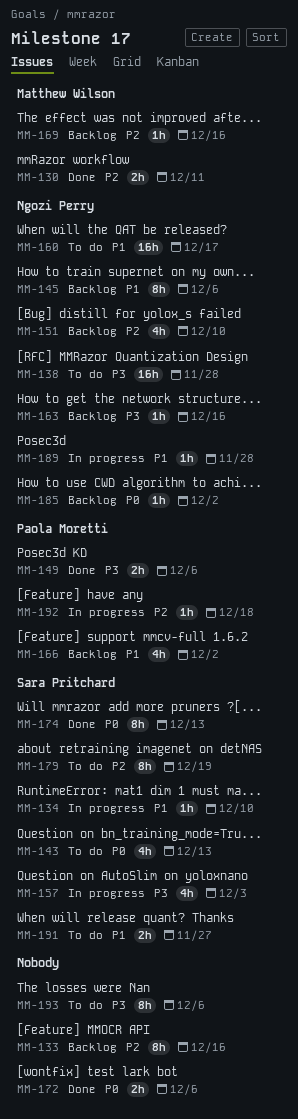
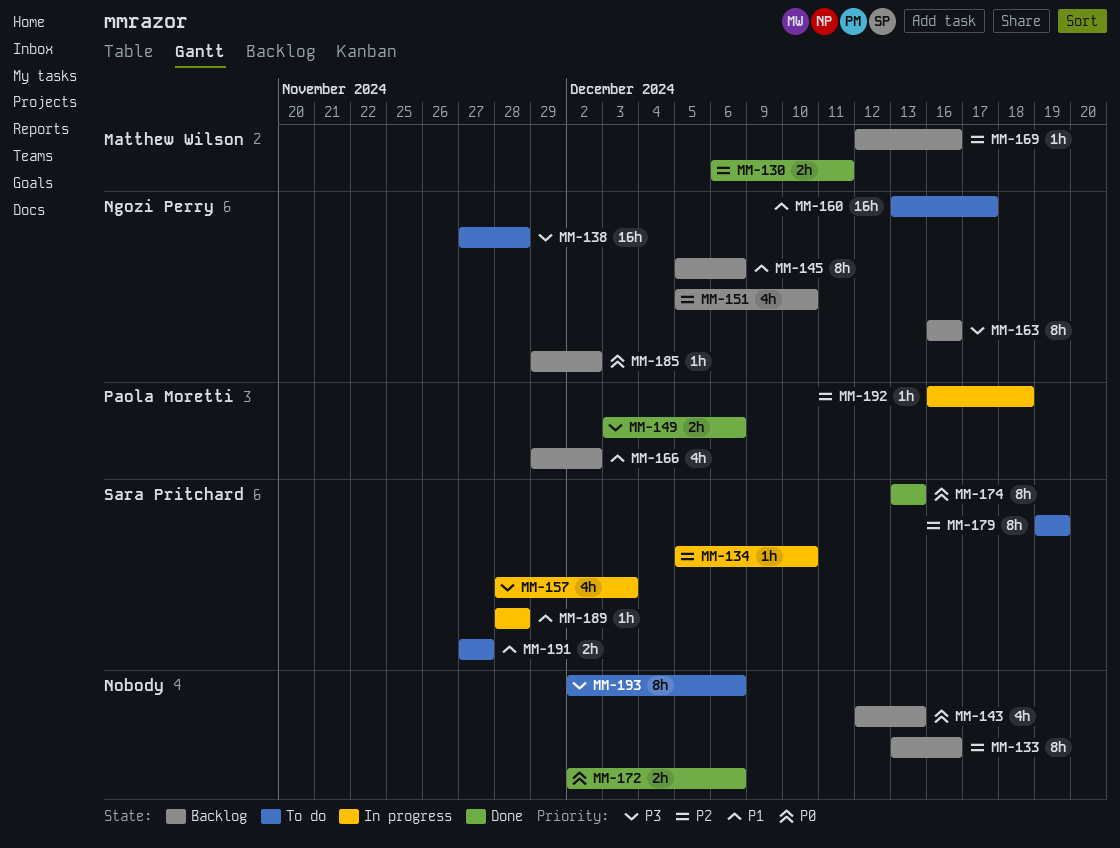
MM-134, priority: P1 -> P2
MM-143, status: To do -> Backlog
MM-143, owner: Sara Pritchard -> none
MM-163, estimate: 1h -> 8h
MM-189, owner: Ngozi Perry -> Sara Pritchard

